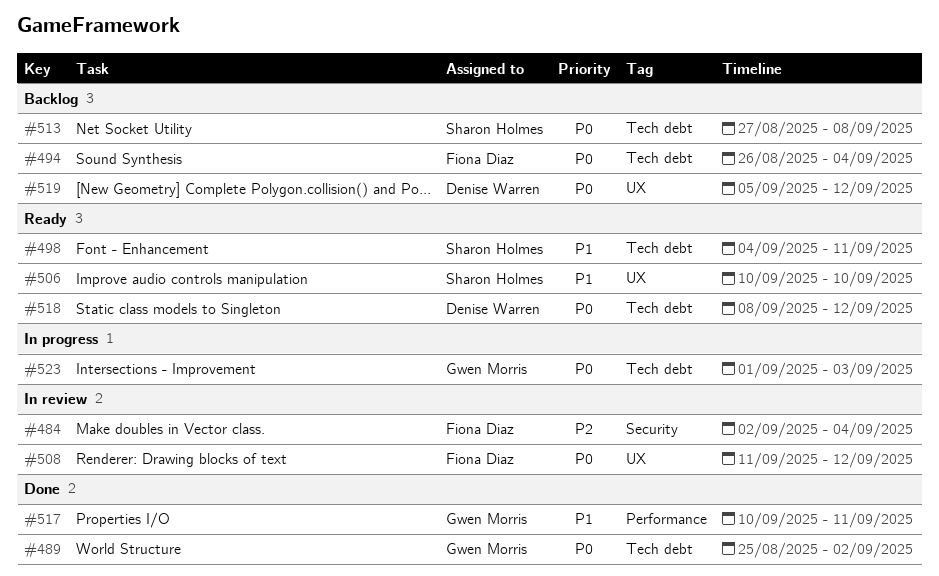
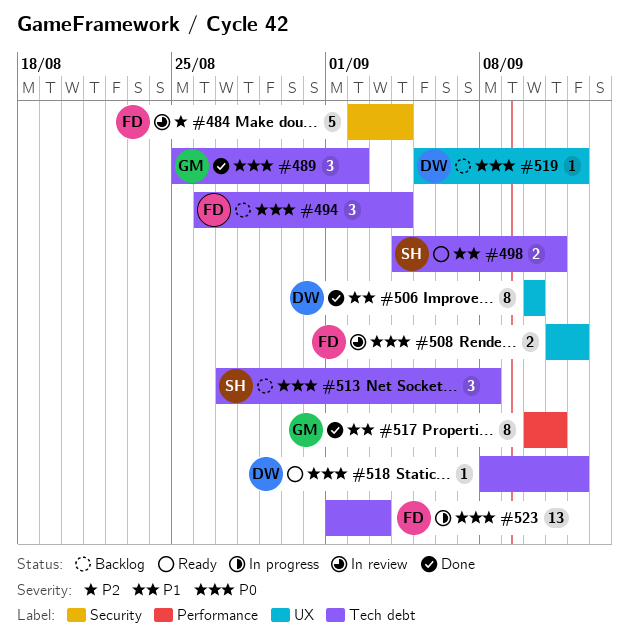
#506, status: Ready -> Done
#506, owner: Sharon Holmes -> Denise Warren
#523, owner: Gwen Morris -> Fiona Diaz

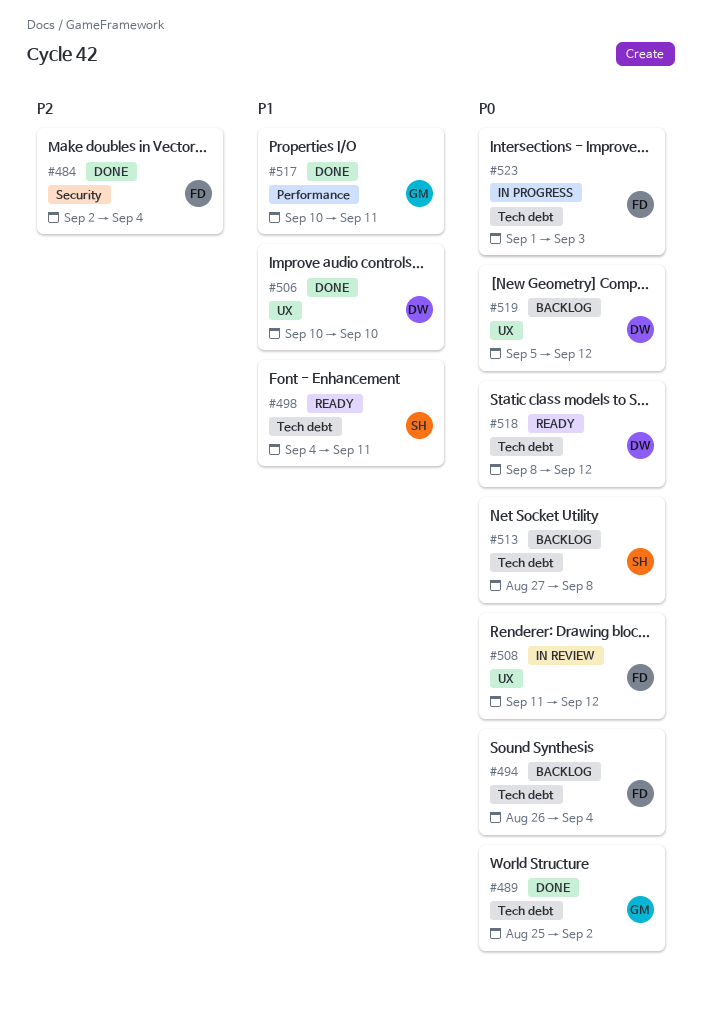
#484, status: In review -> Done

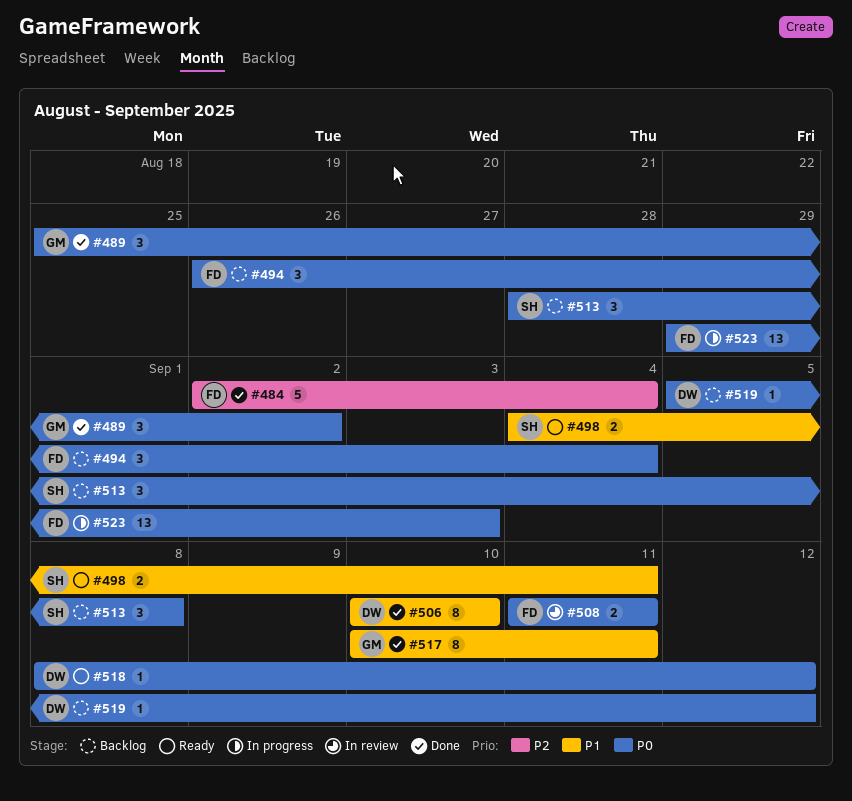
#508, due: Sep 12 -> Sep 11
#513, start: Aug 27 -> Aug 28
#523, start: Sep 1 -> Aug 29

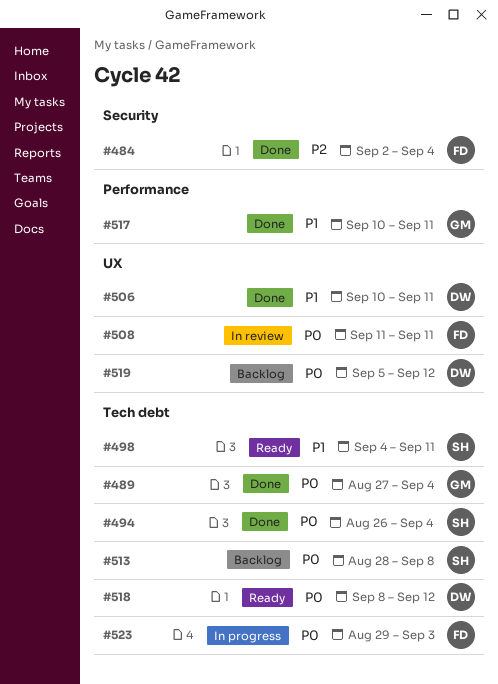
#489, start: Aug 25 -> Aug 27
#489, due: Sep 2 -> Sep 4
#494, status: Backlog -> Done
#494, owner: FD -> SH
#506, due: Sep 10 -> Sep 11

